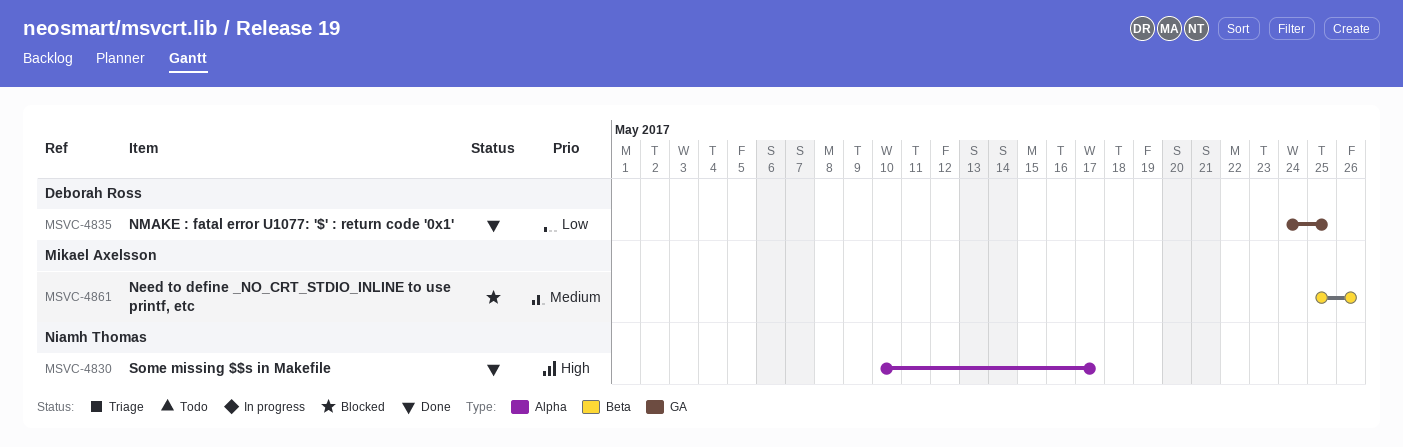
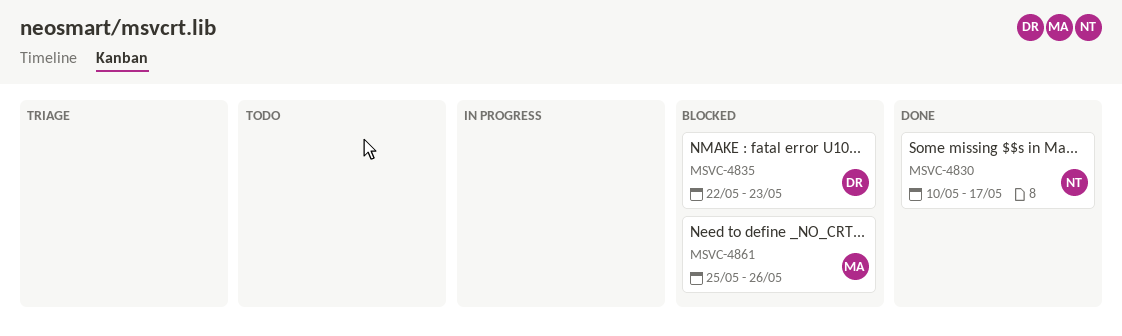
MSVC-4835, status: Done -> Blocked
MSVC-4835, start: May 24 -> May 22
MSVC-4835, due: May 25 -> May 23

